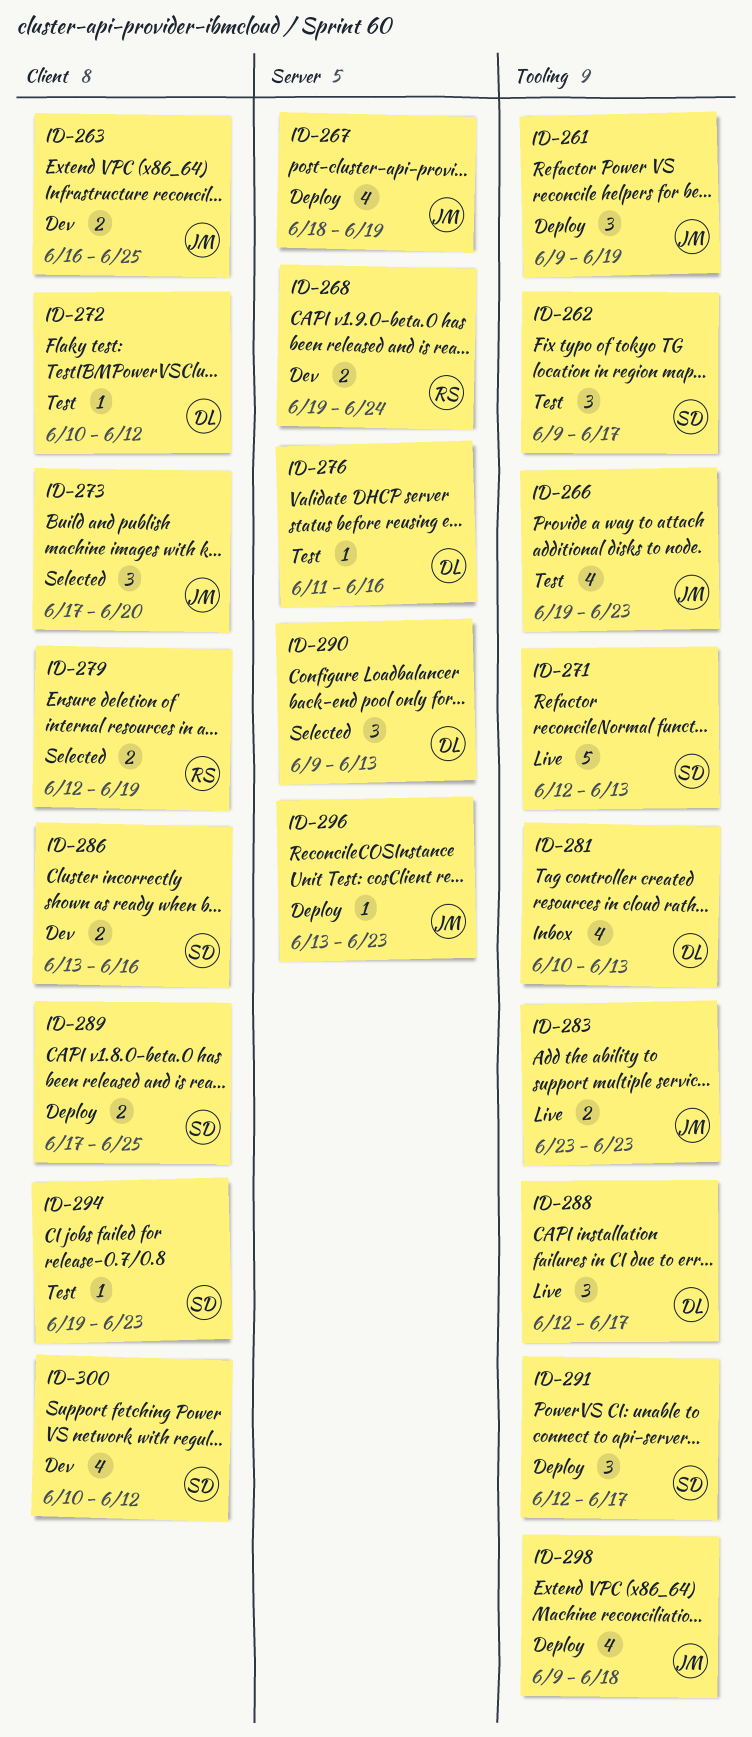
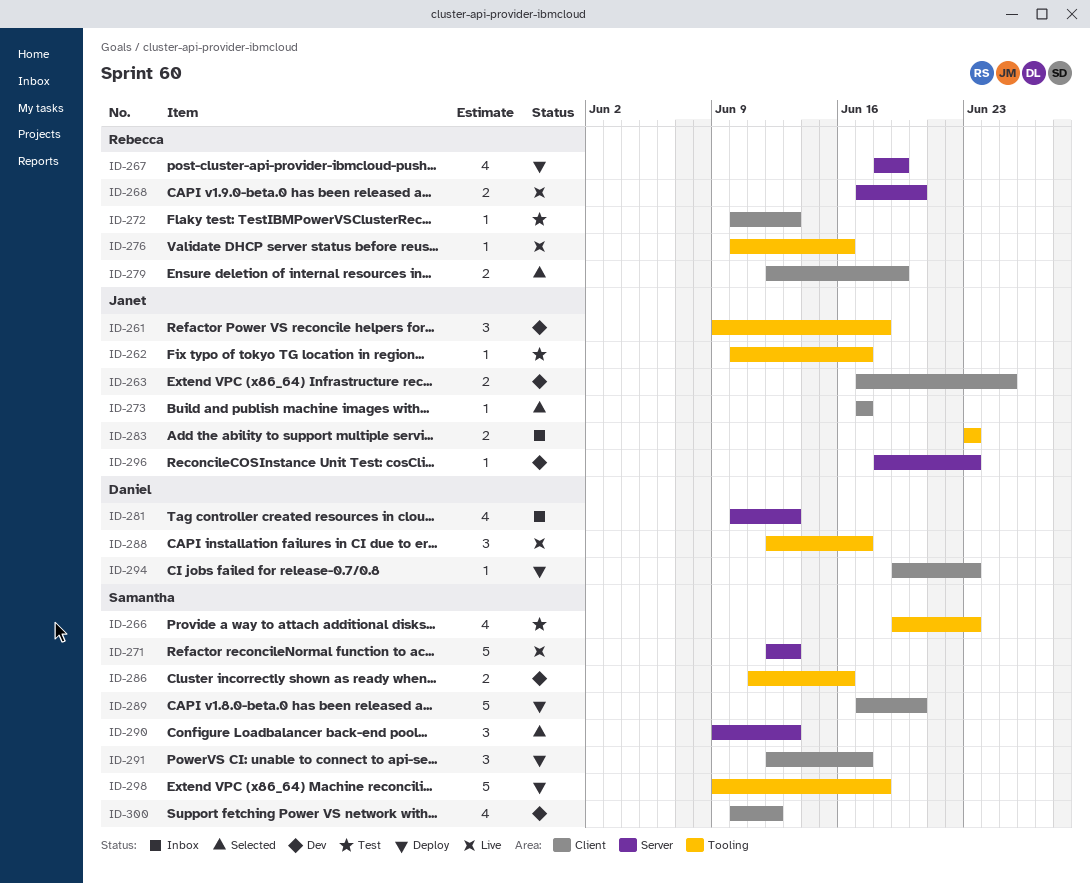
ID-261, status: Deploy -> Dev
ID-261, due: Jun 19 -> Jun 18
ID-262, owner: Samantha -> Janet
ID-262, estimate: 3 -> 1
ID-262, start: Jun 9 -> Jun 10
ID-263, start: Jun 16 -> Jun 17
ID-266, owner: Janet -> Samantha
ID-267, owner: Janet -> Rebecca
ID-268, status: Dev -> Live
ID-268, start: Jun 19 -> Jun 17
ID-268, due: Jun 24 -> Jun 20
ID-271, label: Tooling -> Server
ID-272, owner: Daniel -> Rebecca
ID-272, due: Jun 12 -> Jun 13
ID-273, estimate: 3 -> 1
ID-273, due: Jun 20 -> Jun 17
ID-276, status: Test -> Live
ID-276, owner: Daniel -> Rebecca
ID-276, label: Server -> Tooling
ID-276, start: Jun 11 -> Jun 10
ID-281, label: Tooling -> Server
ID-283, status: Live -> Inbox
ID-286, label: Client -> Tooling
ID-286, start: Jun 13 -> Jun 11
ID-289, estimate: 2 -> 5
ID-289, due: Jun 25 -> Jun 20
ID-290, owner: Daniel -> Samantha
ID-291, label: Tooling -> Client
ID-294, status: Test -> Deploy
ID-294, owner: Samantha -> Daniel
ID-296, status: Deploy -> Dev
ID-296, start: Jun 13 -> Jun 18
ID-298, owner: Janet -> Samantha
ID-298, estimate: 4 -> 5

